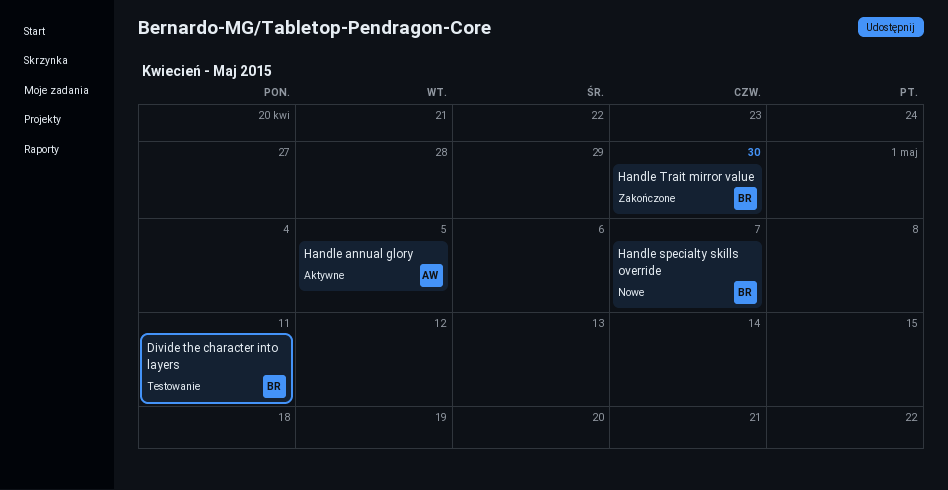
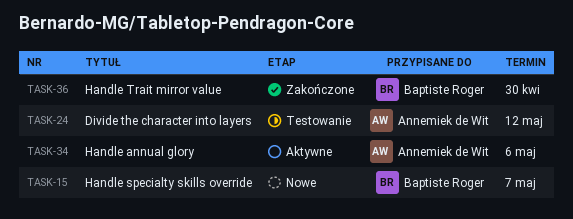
Divide the character into layers, owner: Baptiste Roger -> Annemiek de Wit
Divide the character into layers, due: May 11 -> May 12
Handle annual glory, due: May 5 -> May 6

